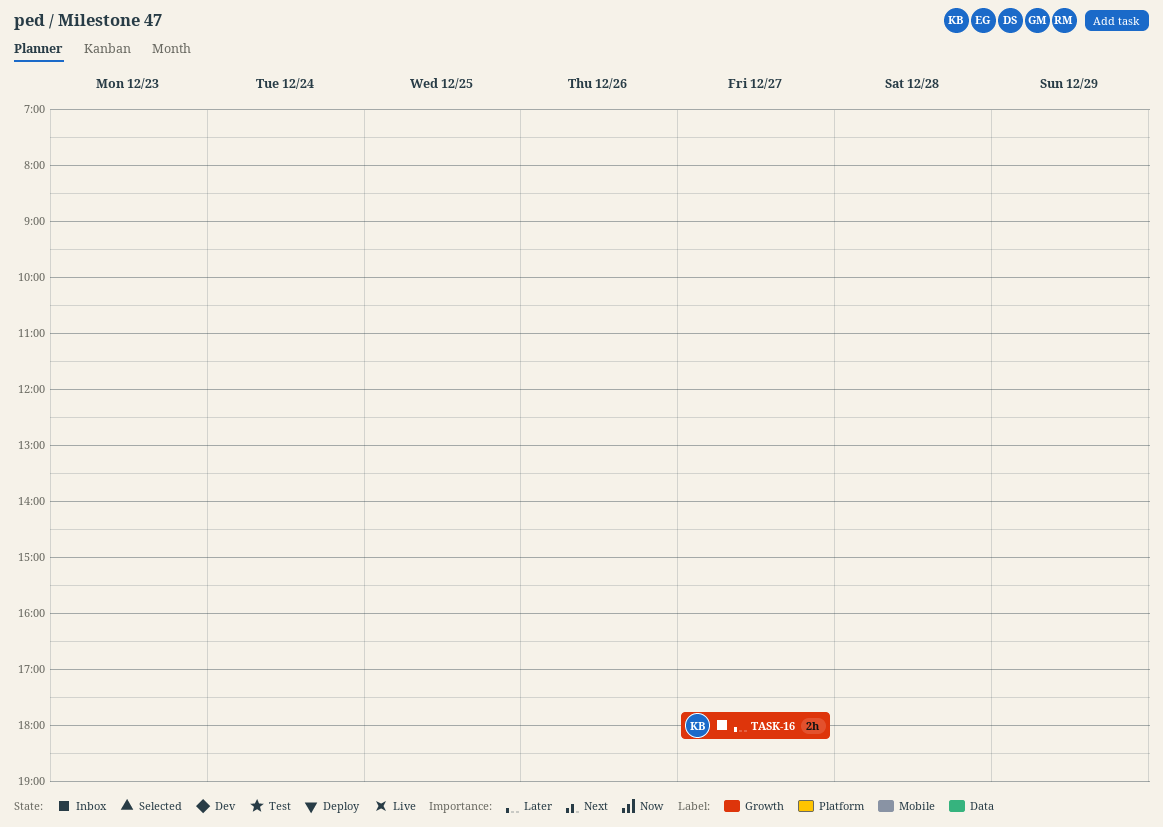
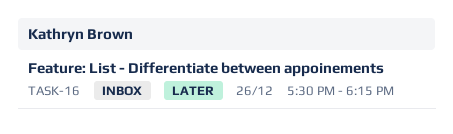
TASK-16, day: Dec 27 -> Dec 26
TASK-16, begins: 17:45 -> 17:30

